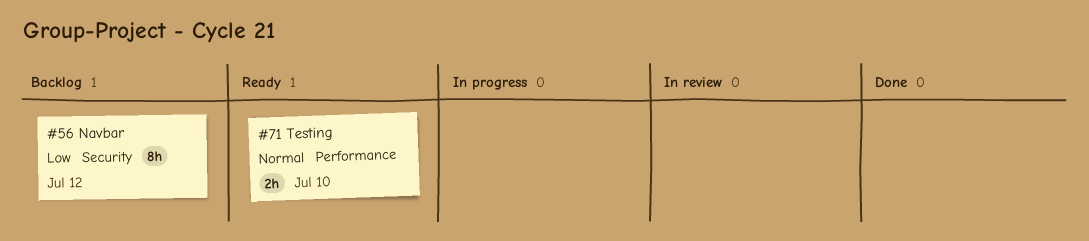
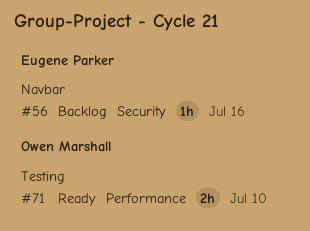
#56, estimate: 8h -> 1h
#56, due: Jul 12 -> Jul 16

